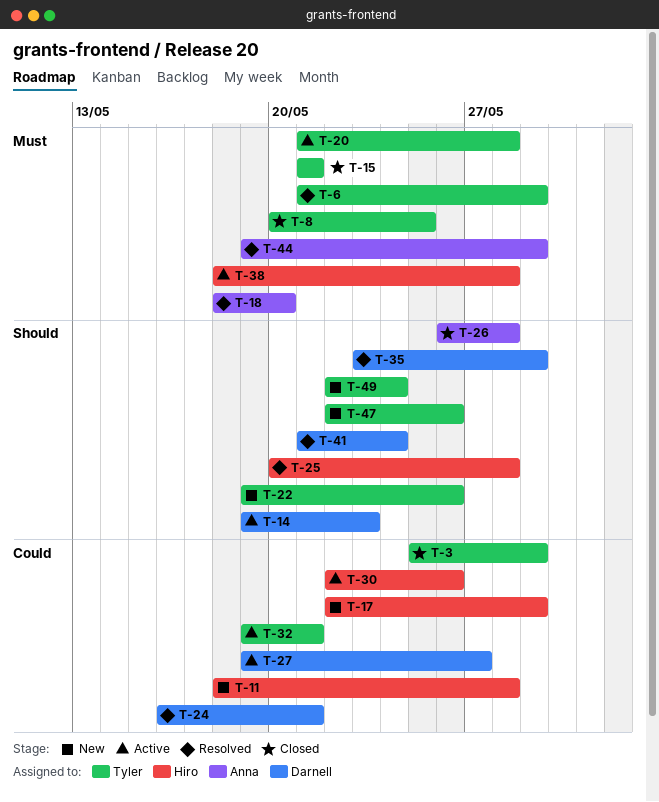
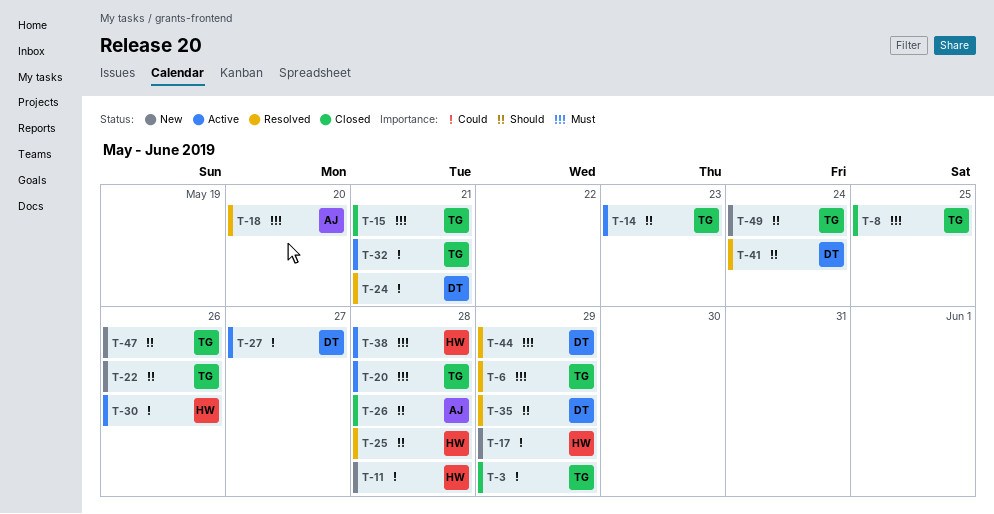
T-14, owner: Darnell -> Tyler
T-44, owner: Anna -> Darnell

